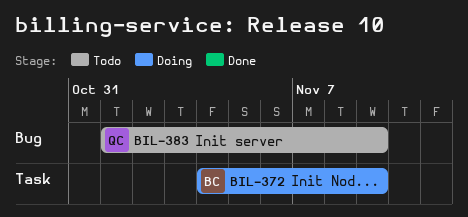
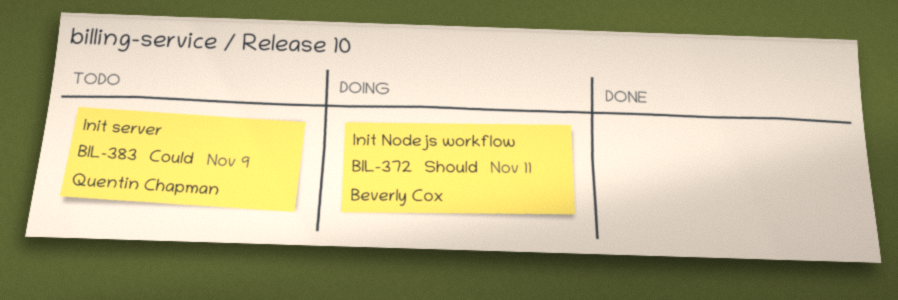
BIL-372, due: Nov 9 -> Nov 11

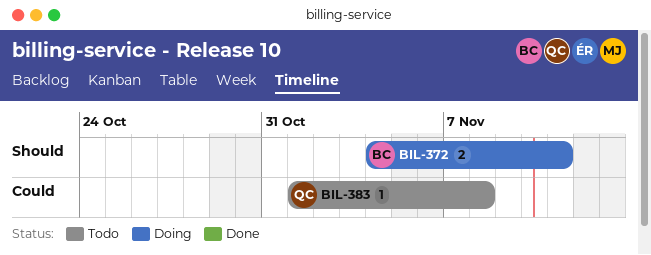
BIL-383, due: Nov 9 -> Nov 8

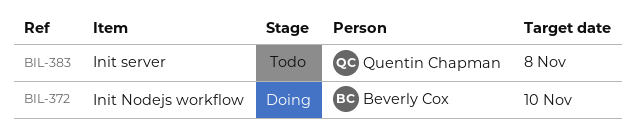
BIL-372, due: Nov 11 -> Nov 10

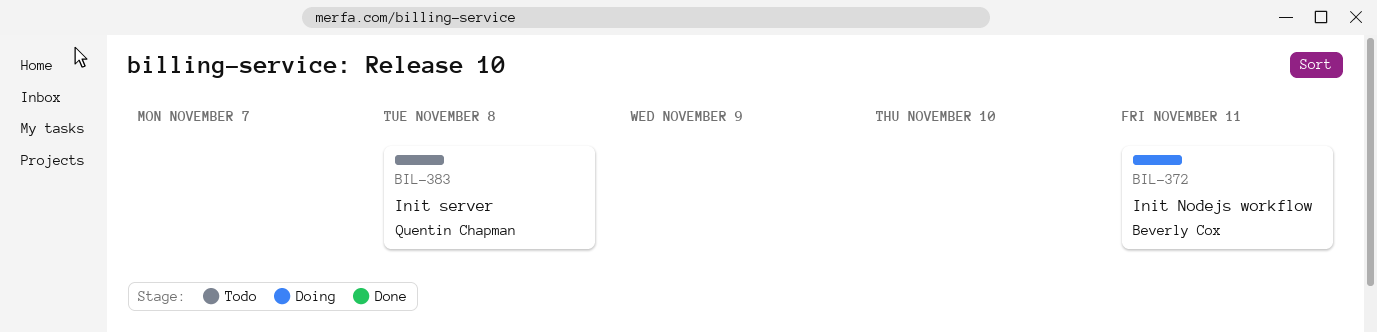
BIL-372, due: Nov 10 -> Nov 11

